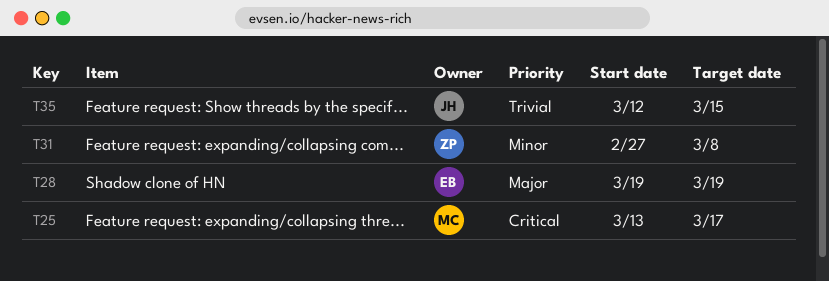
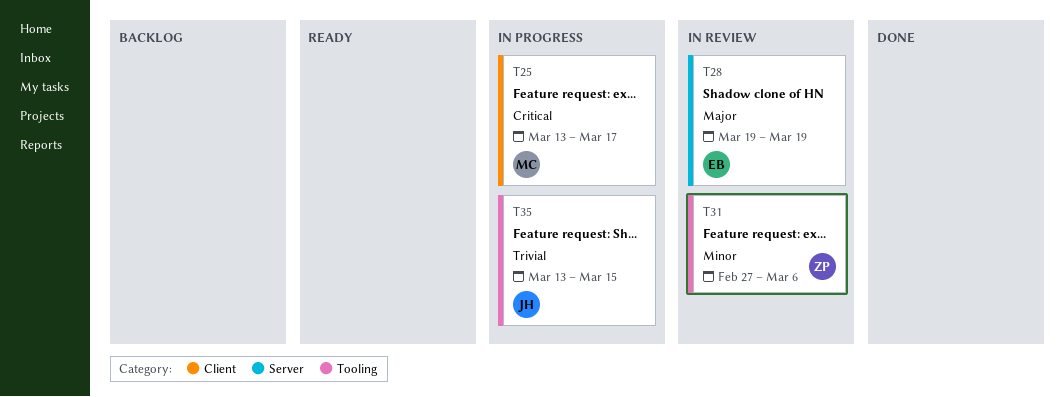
T31, due: Mar 8 -> Mar 6
T35, start: Mar 12 -> Mar 13

